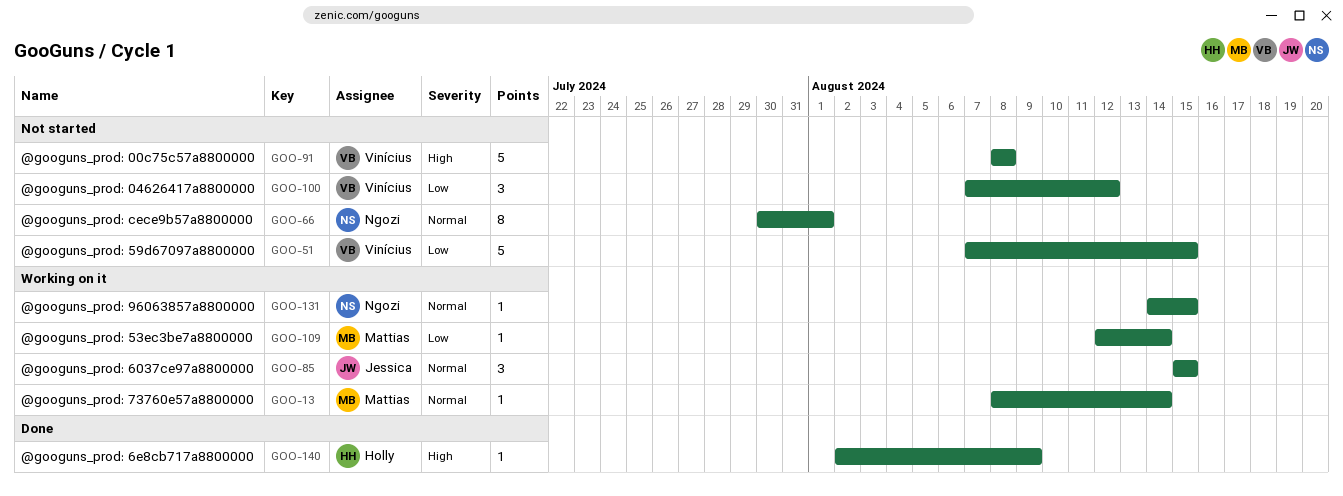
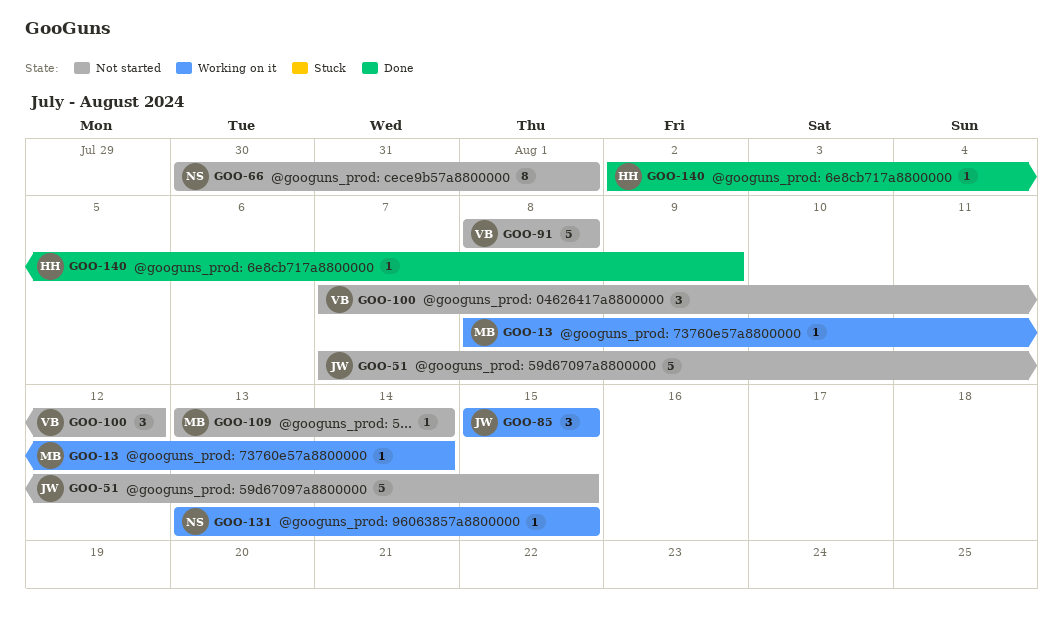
GOO-51, owner: Vinícius -> Jessica
GOO-109, status: Working on it -> Not started
GOO-109, start: Aug 12 -> Aug 13
GOO-131, start: Aug 14 -> Aug 13

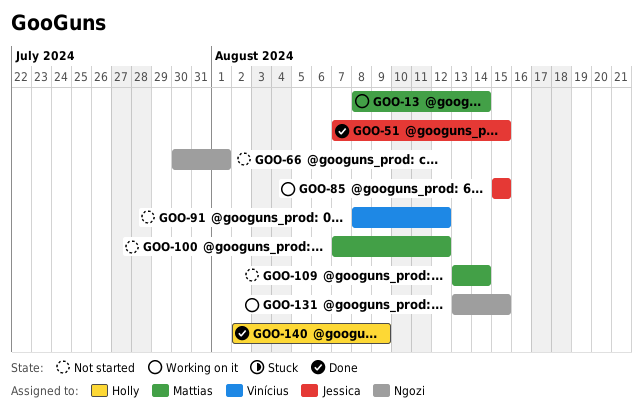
GOO-51, status: Not started -> Done
GOO-91, due: Aug 8 -> Aug 12
GOO-100, owner: Vinícius -> Mattias

